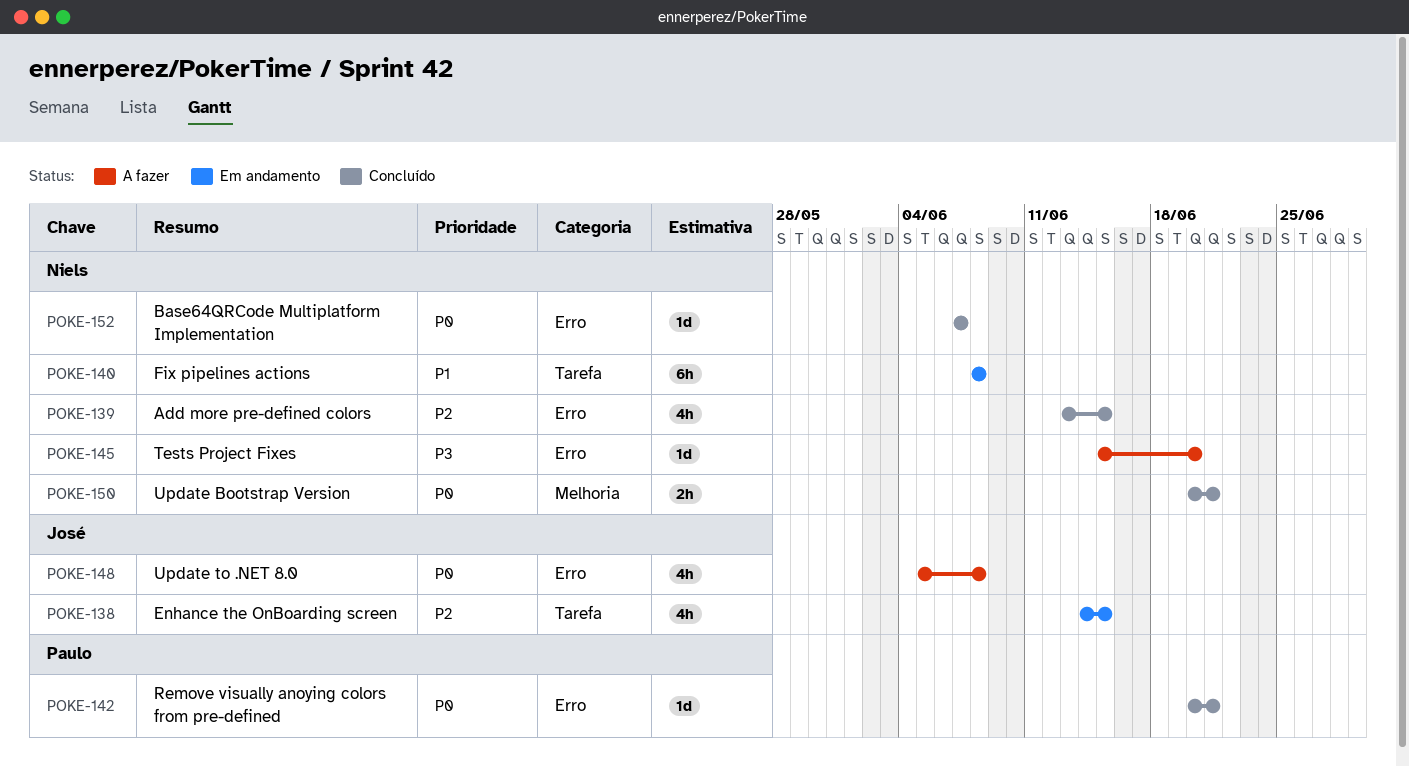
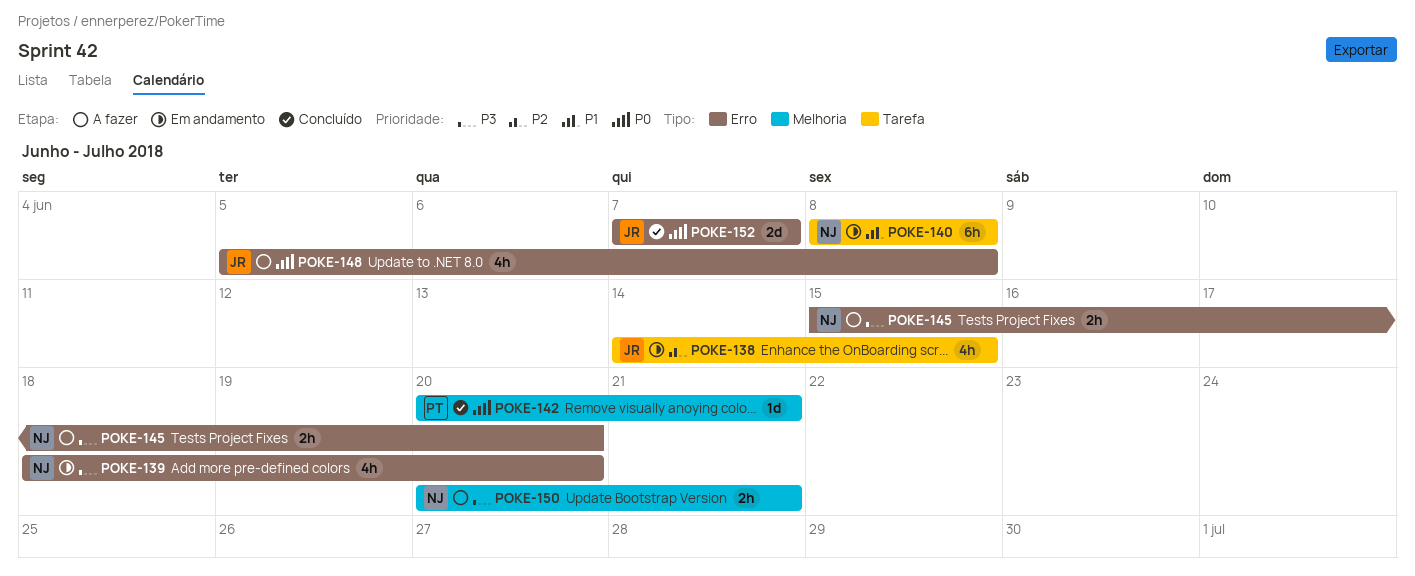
POKE-139, status: Concluído -> Em andamento
POKE-139, priority: P2 -> P3
POKE-139, start: Jun 13 -> Jun 18
POKE-139, due: Jun 15 -> Jun 20
POKE-142, label: Erro -> Melhoria
POKE-145, estimate: 1d -> 2h
POKE-150, status: Concluído -> A fazer
POKE-150, priority: P0 -> P3
POKE-152, owner: Niels -> José
POKE-152, estimate: 1d -> 2d

